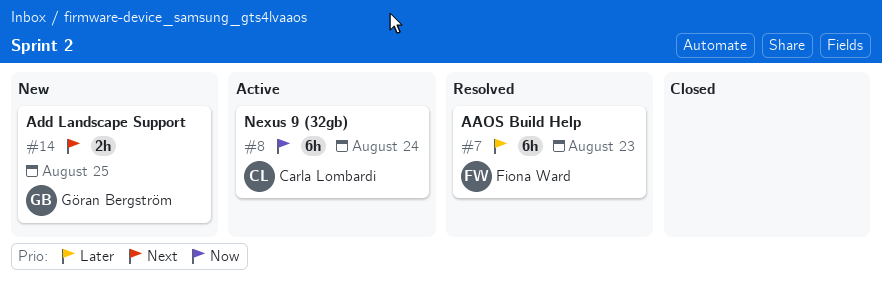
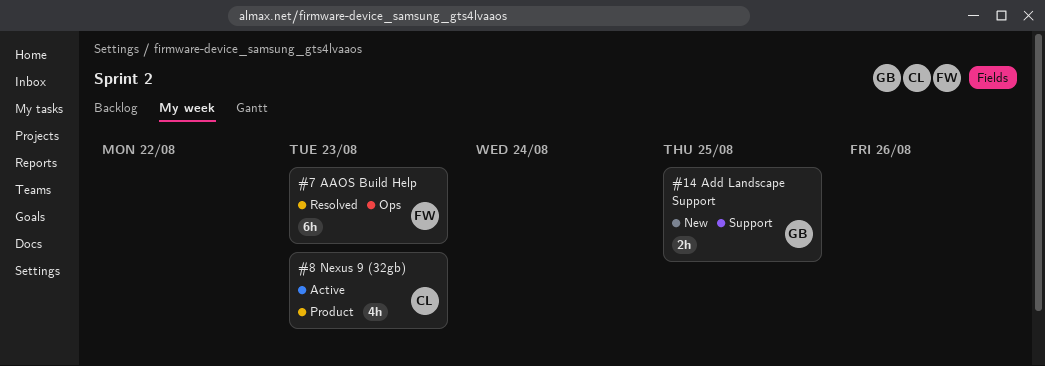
#8, estimate: 6h -> 4h
#8, due: Aug 24 -> Aug 23

